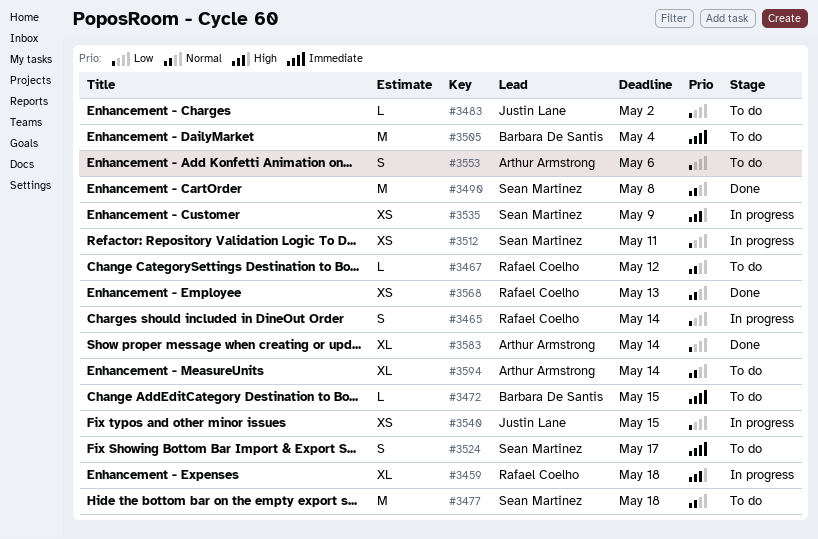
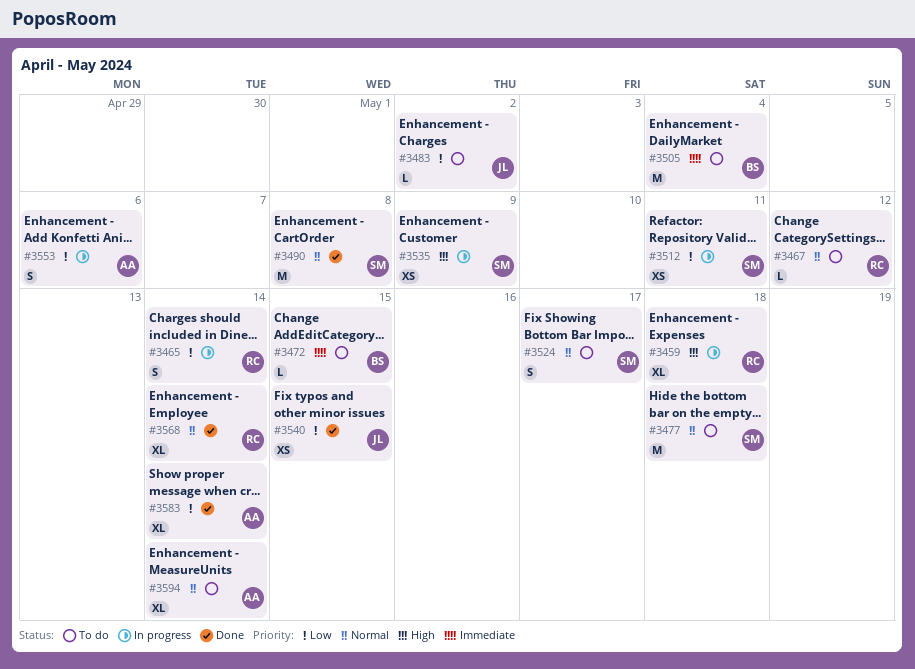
#3524, priority: Immediate -> Normal
#3540, status: In progress -> Done
#3553, status: To do -> In progress
#3568, estimate: XS -> XL
#3568, due: May 13 -> May 14

